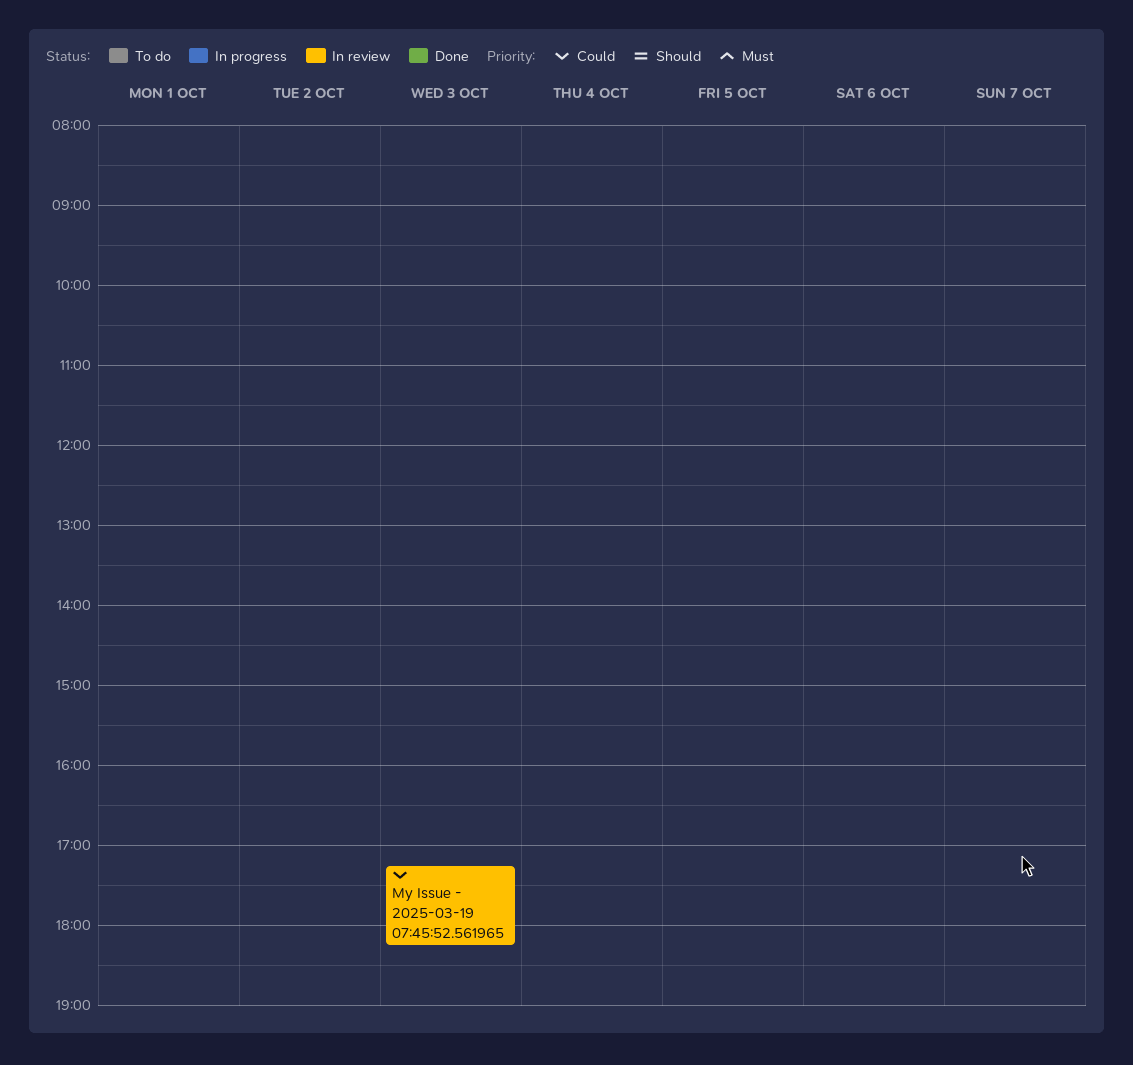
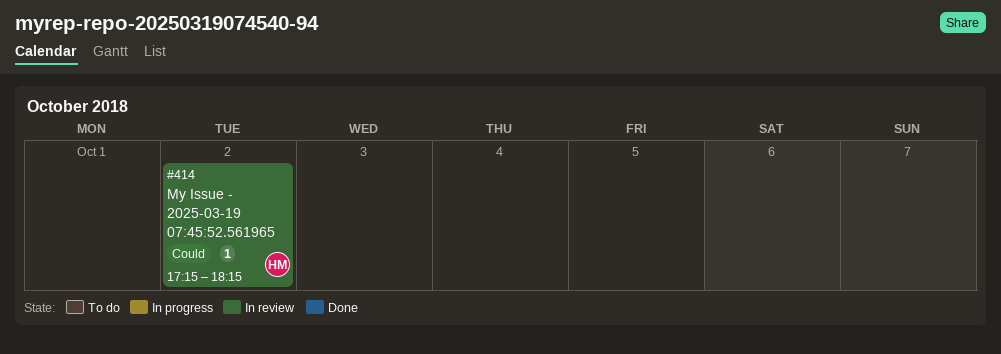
My Issue - 2025-03-19 07:45:52.561965, day: Oct 3 -> Oct 2

